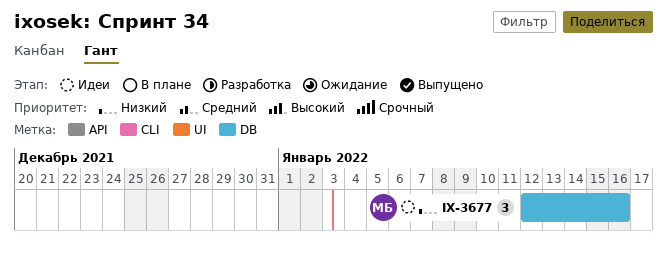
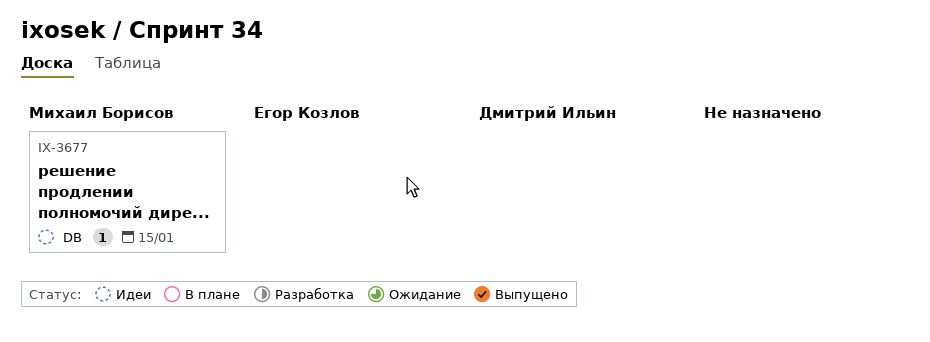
IX-3677, estimate: 3 -> 1
IX-3677, due: Jan 16 -> Jan 15

